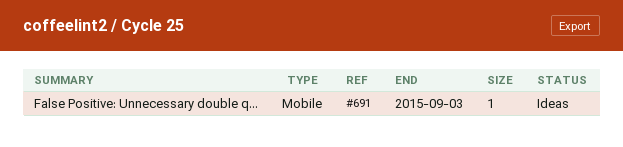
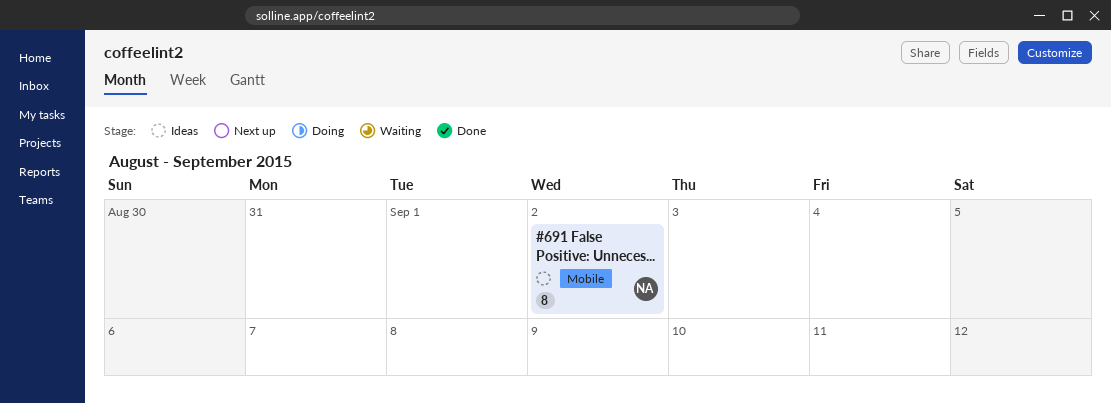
#691, estimate: 1 -> 8
#691, due: Sep 3 -> Sep 2

